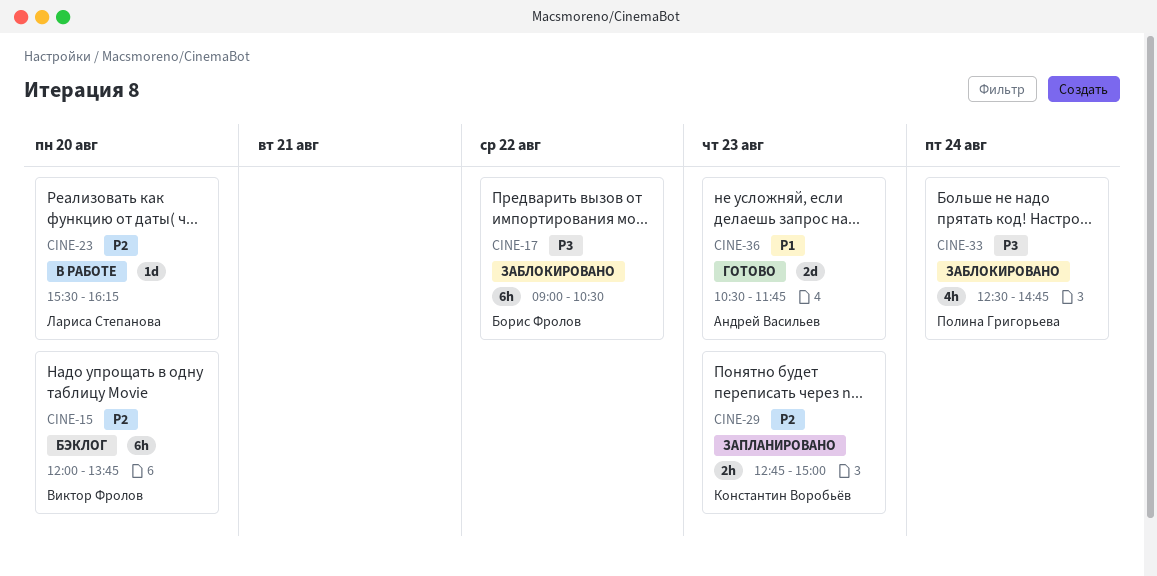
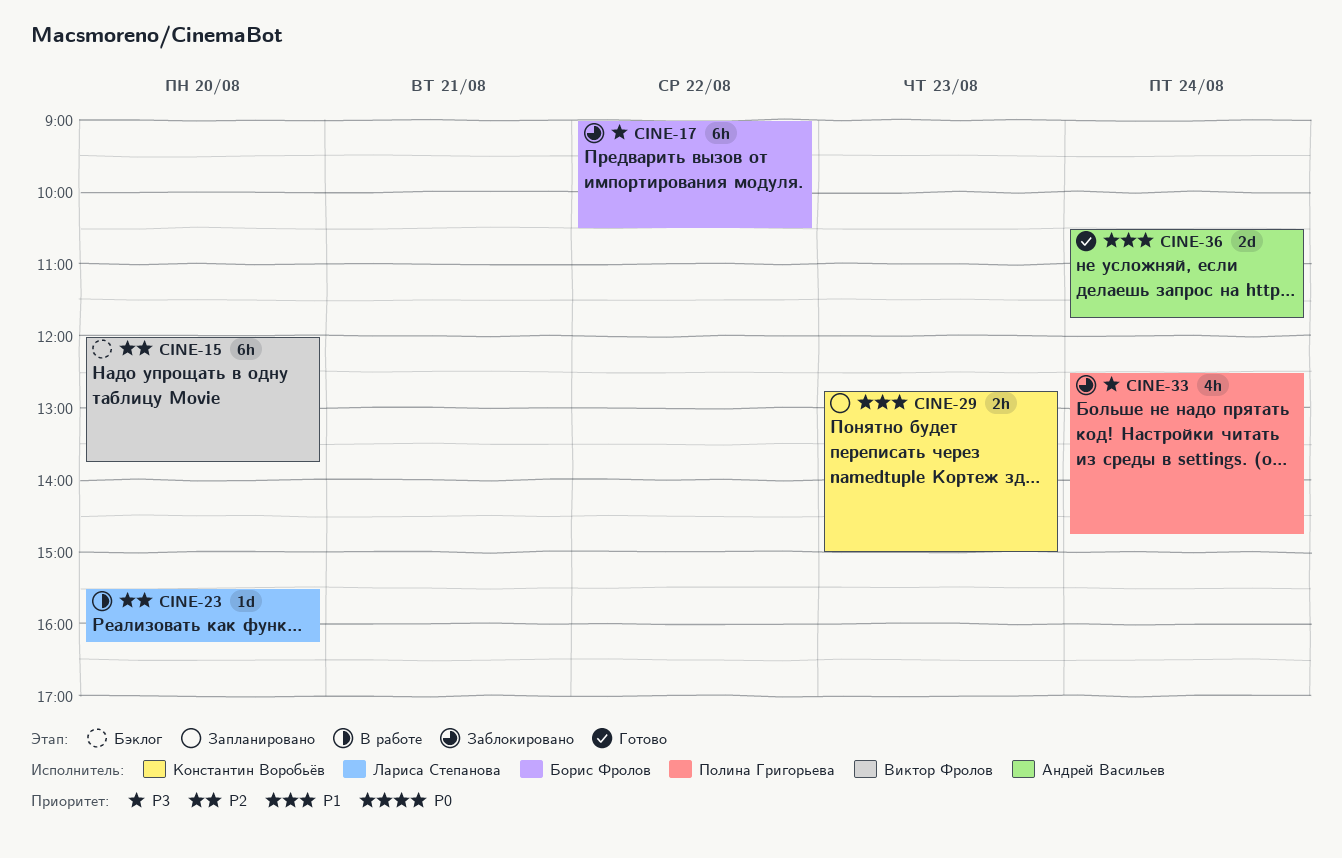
CINE-29, priority: P2 -> P1
CINE-36, day: Aug 23 -> Aug 24

